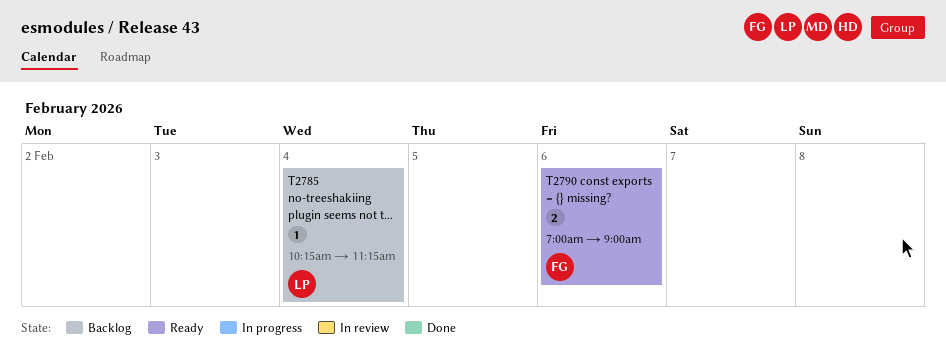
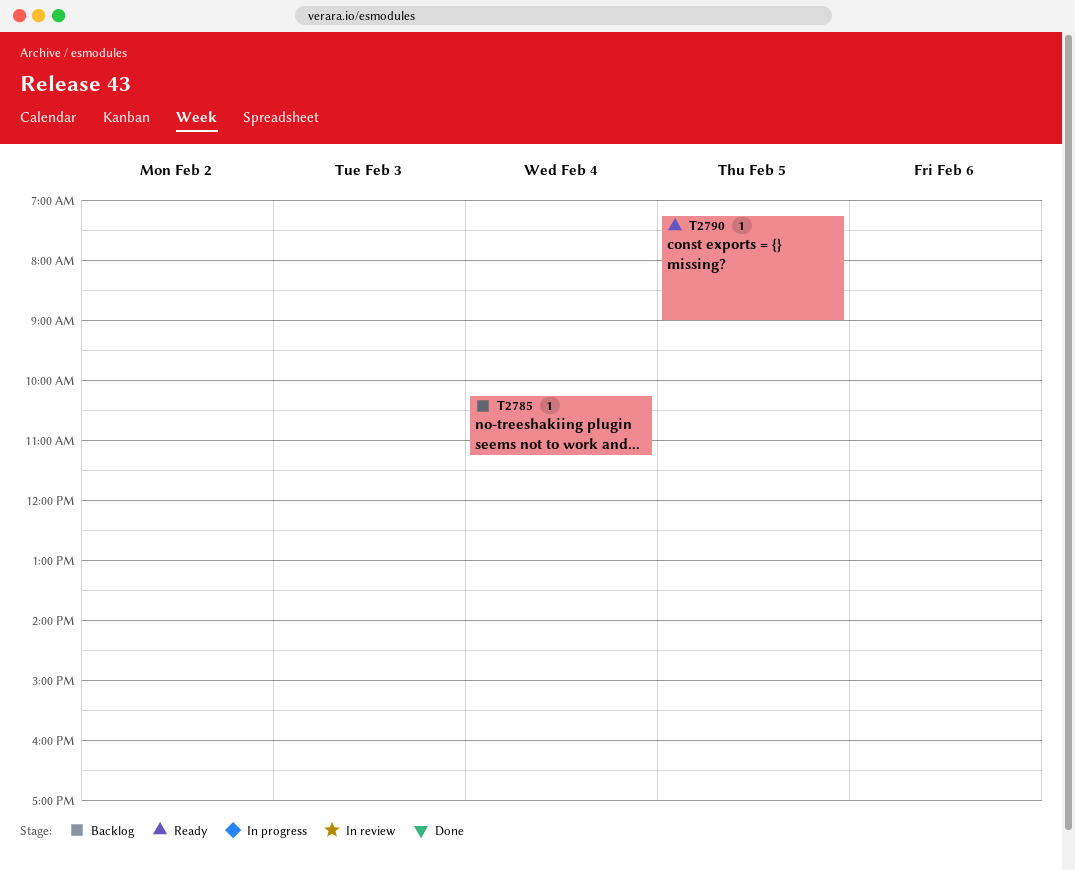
T2790, estimate: 2 -> 1
T2790, day: Feb 6 -> Feb 5
T2790, begins: 07:00 -> 07:15

